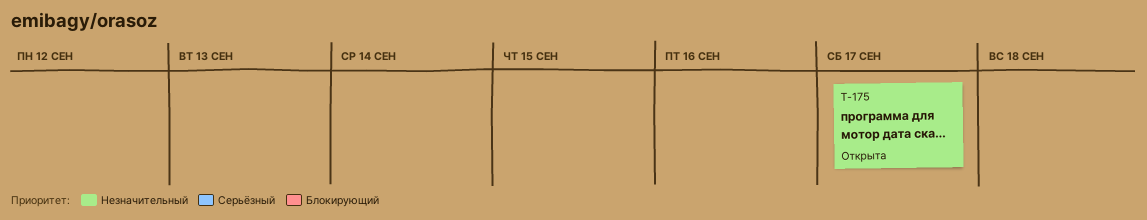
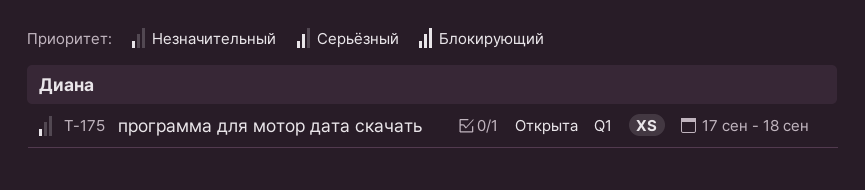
T-175, due: Sep 17 -> Sep 18

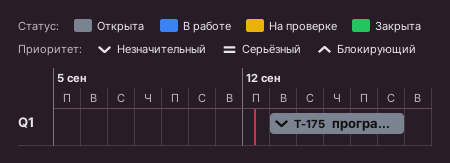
T-175, start: Sep 17 -> Sep 13
T-175, due: Sep 18 -> Sep 17

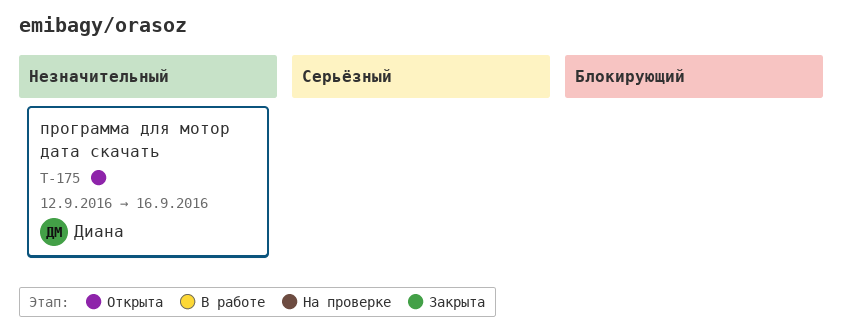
T-175, start: Sep 13 -> Sep 12
T-175, due: Sep 17 -> Sep 16

